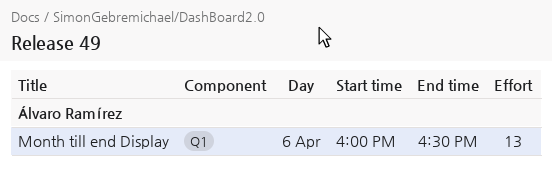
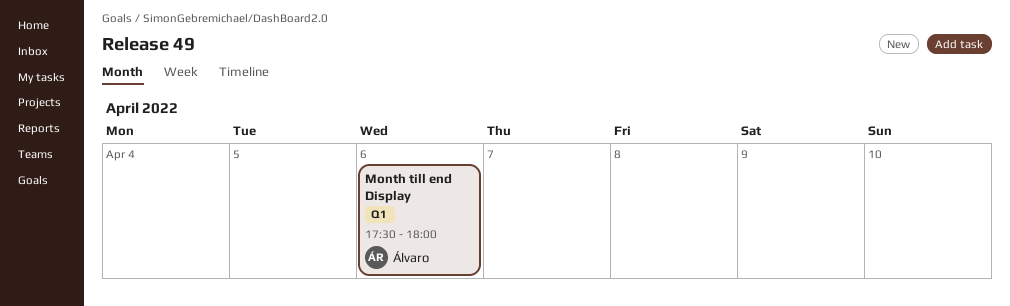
Month till end Display, begins: 16:00 -> 17:30
Month till end Display, ends: 16:30 -> 18:00

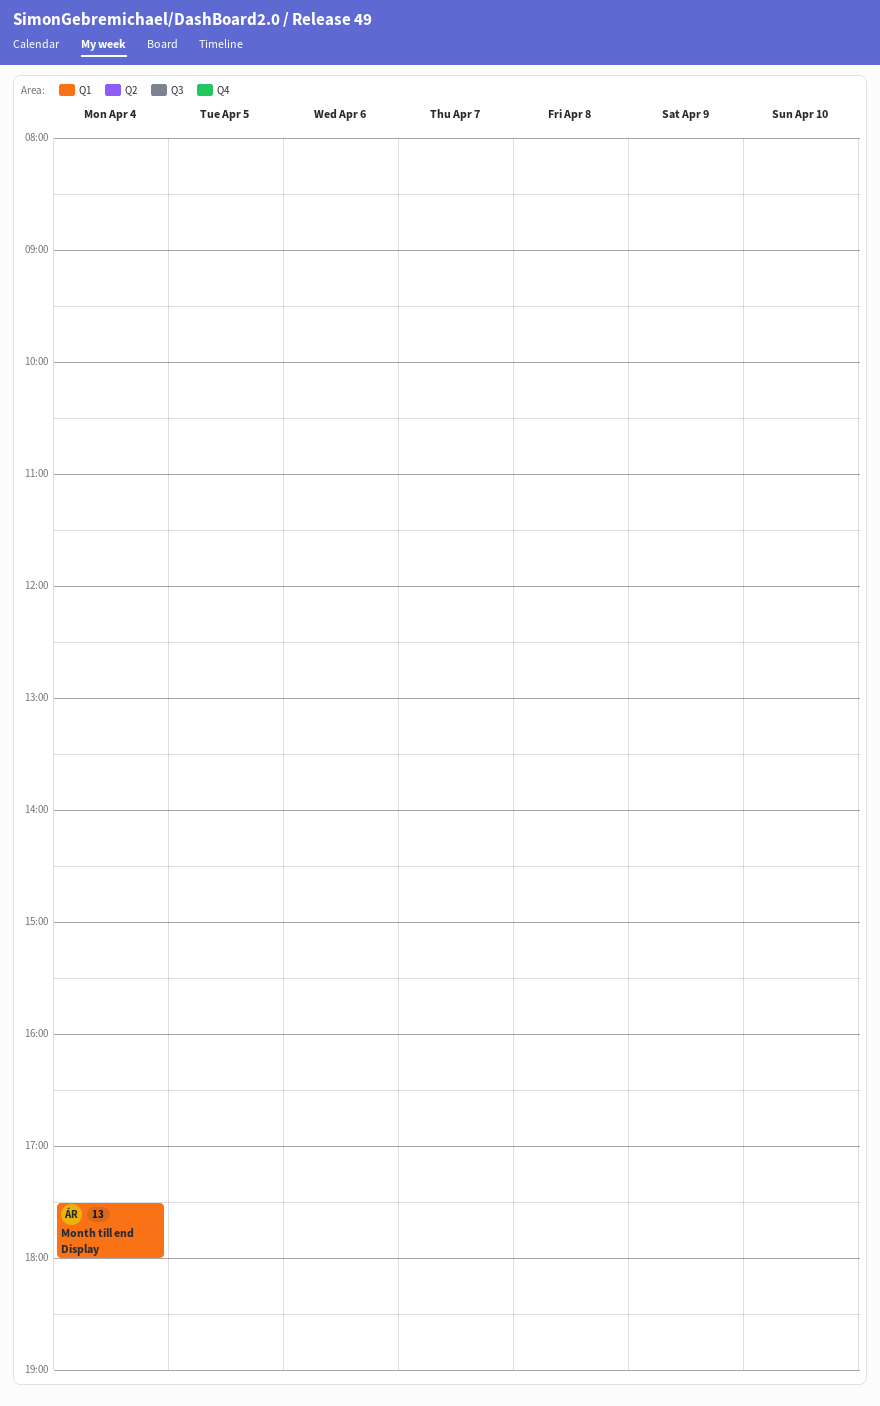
Month till end Display, day: Apr 6 -> Apr 4

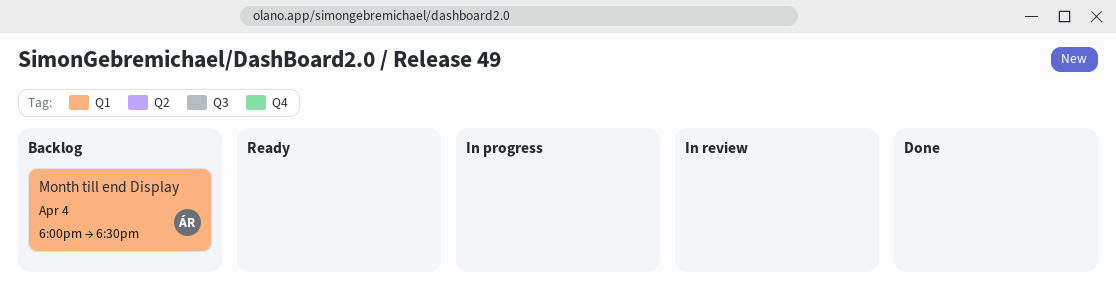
Month till end Display, begins: 17:30 -> 18:00
Month till end Display, ends: 18:00 -> 18:30

